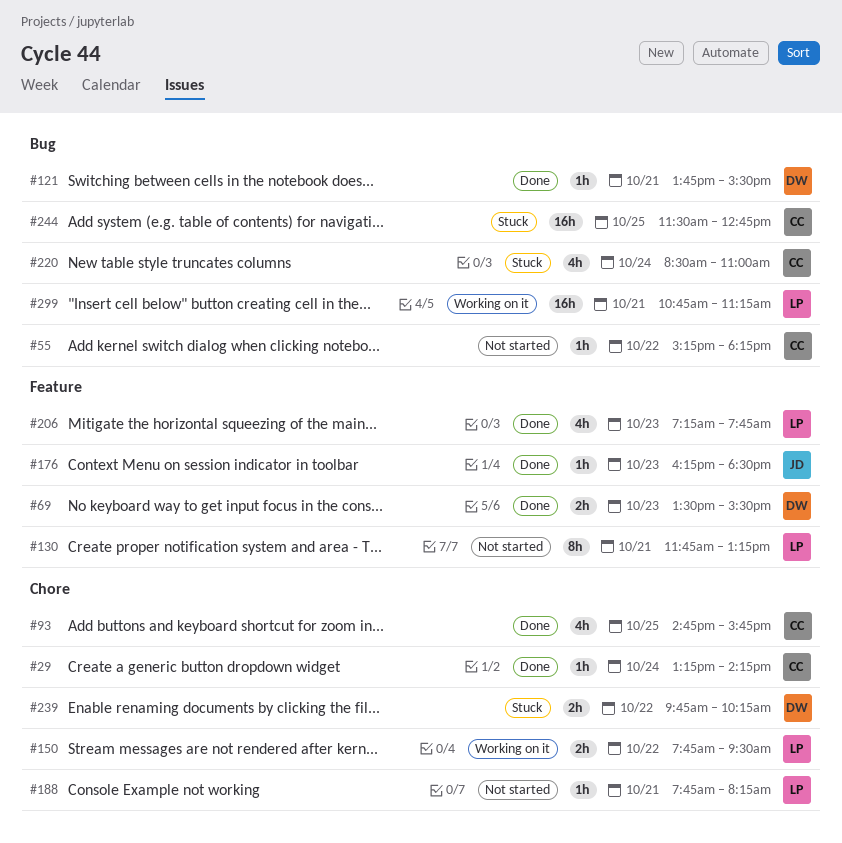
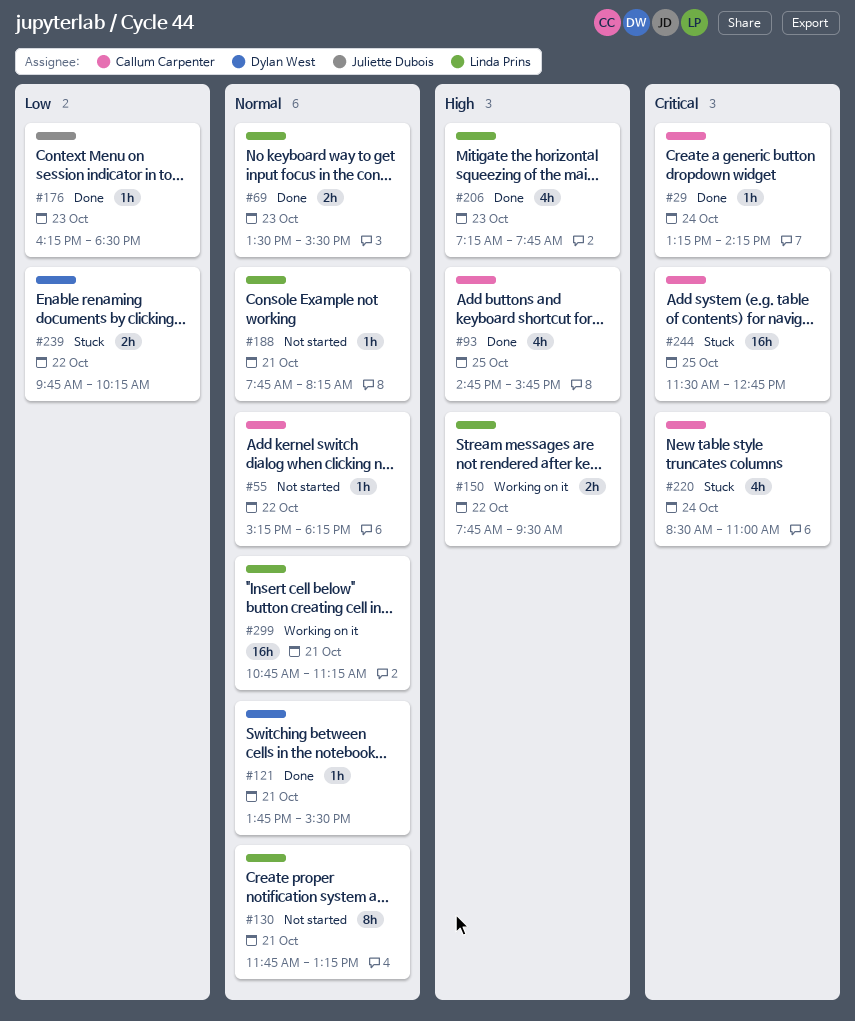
#69, owner: Dylan West -> Linda Prins

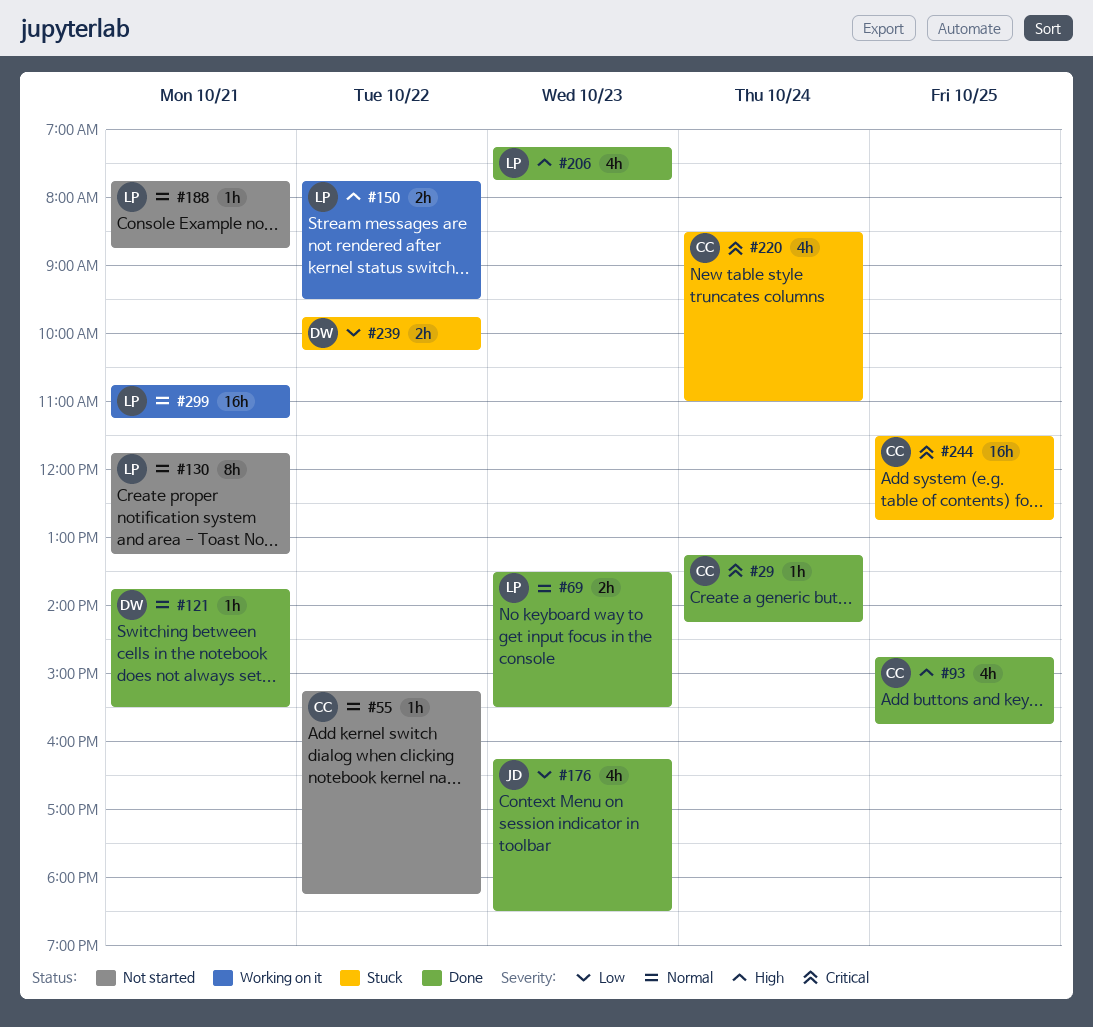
#176, estimate: 1h -> 4h
#188, ends: 08:15 -> 08:45

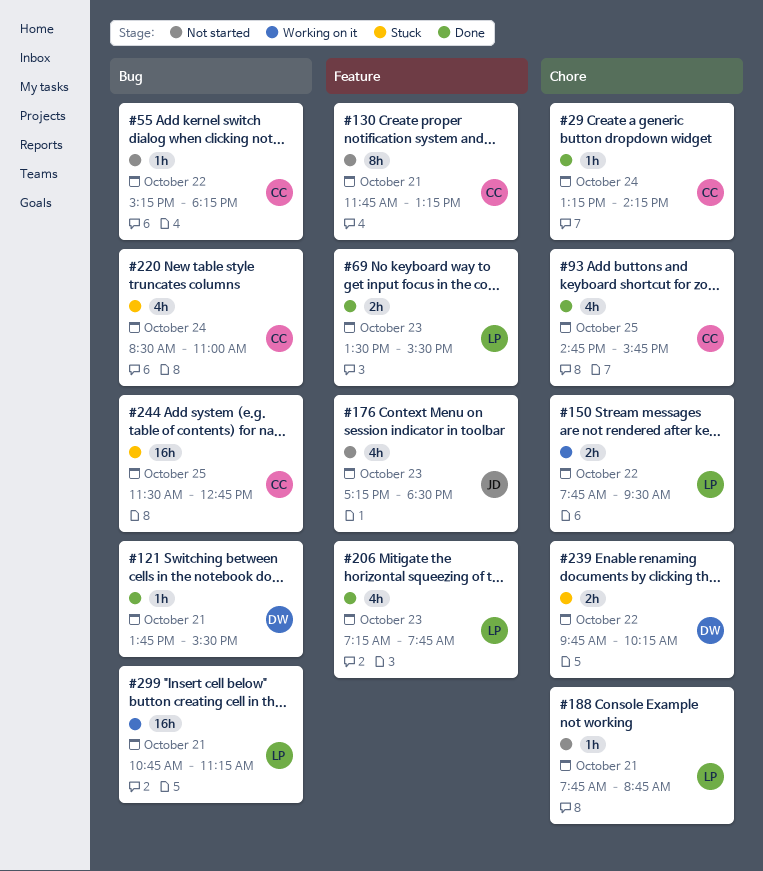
#130, owner: LP -> CC
#176, status: Done -> Not started
#176, begins: 16:15 -> 17:15

